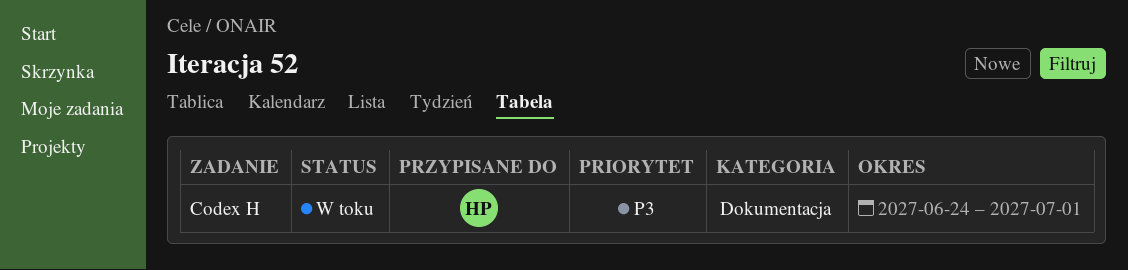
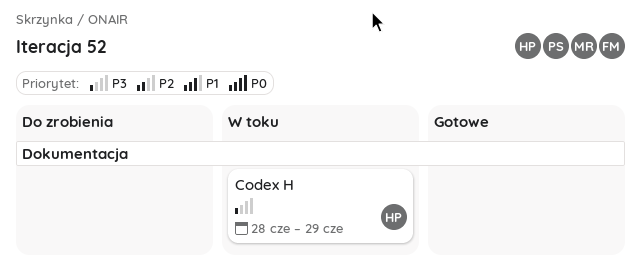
Codex H, start: Jun 24 -> Jun 28
Codex H, due: Jul 1 -> Jun 29

